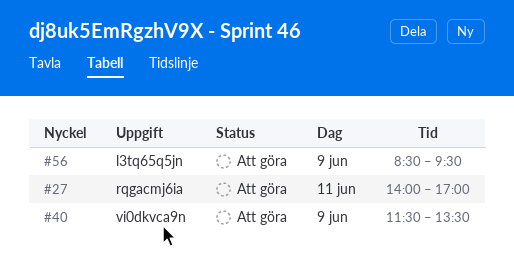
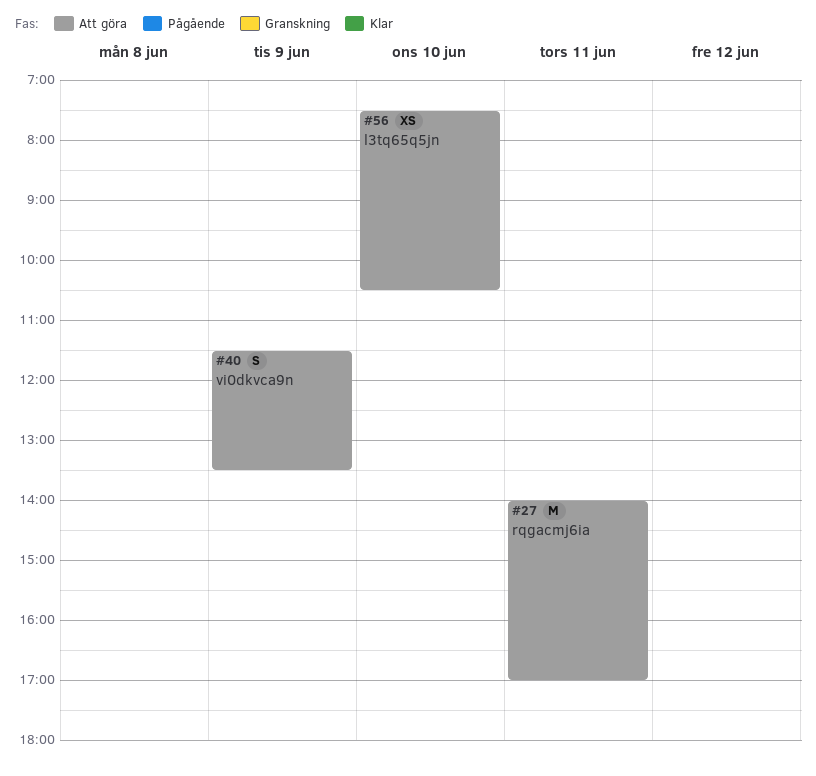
#56, day: Jun 9 -> Jun 10
#56, begins: 08:30 -> 07:30
#56, ends: 09:30 -> 10:30

